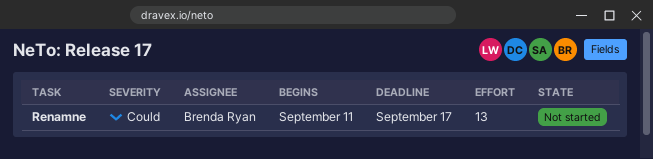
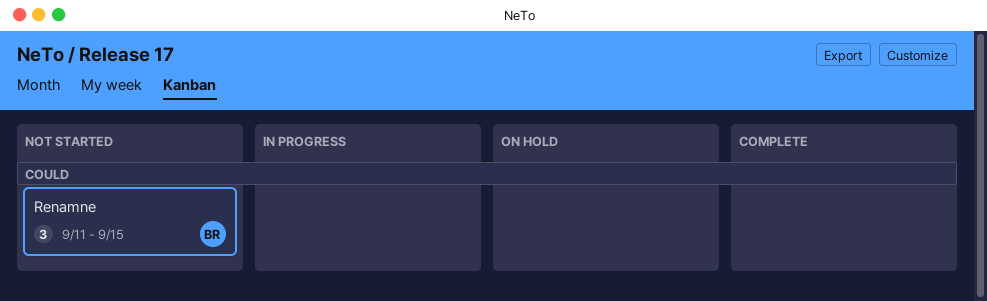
Renamne, estimate: 13 -> 3
Renamne, due: Sep 17 -> Sep 15

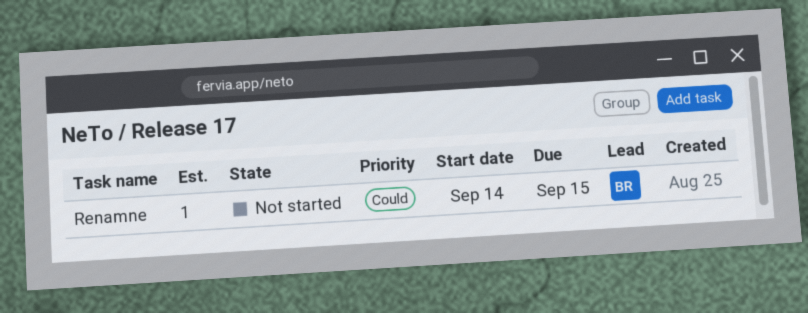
Renamne, estimate: 3 -> 1
Renamne, start: Sep 11 -> Sep 14

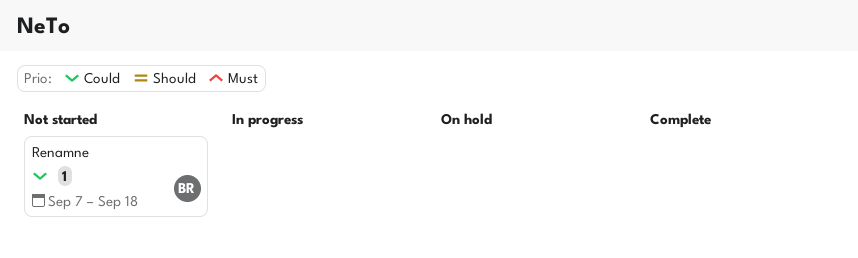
Renamne, start: Sep 14 -> Sep 7
Renamne, due: Sep 15 -> Sep 18

